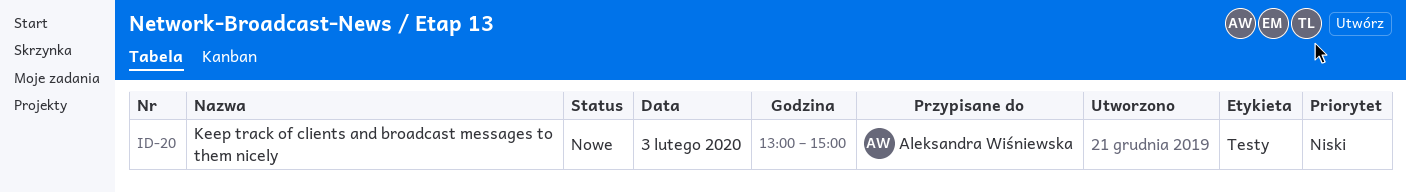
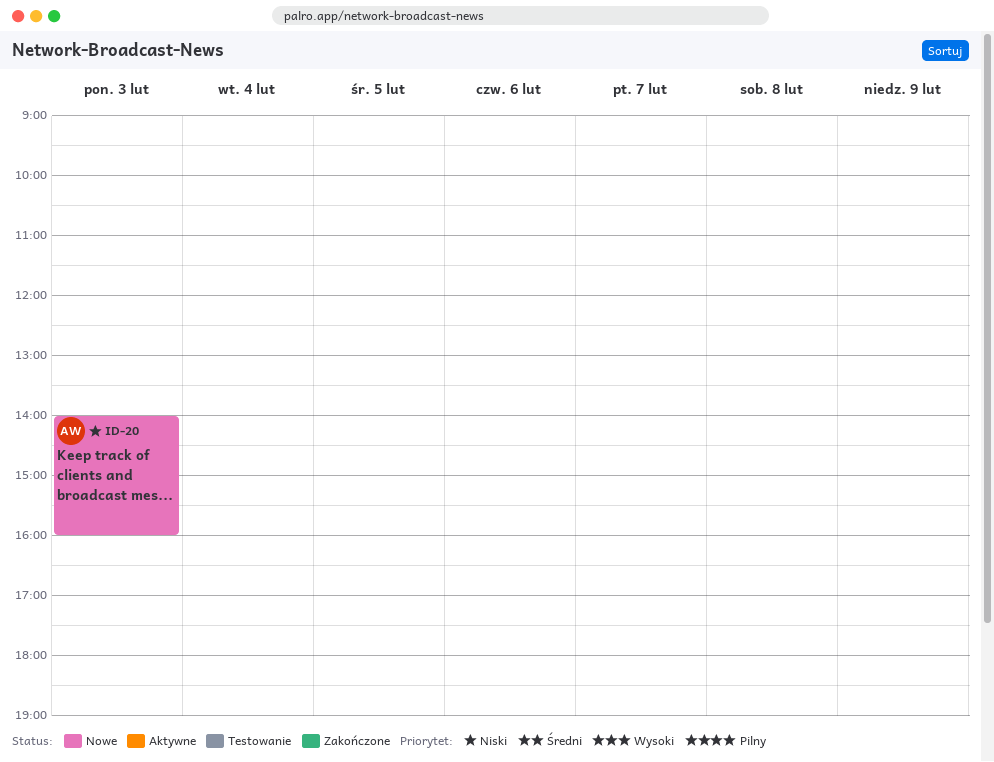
ID-20, begins: 13:00 -> 14:00
ID-20, ends: 15:00 -> 16:00

